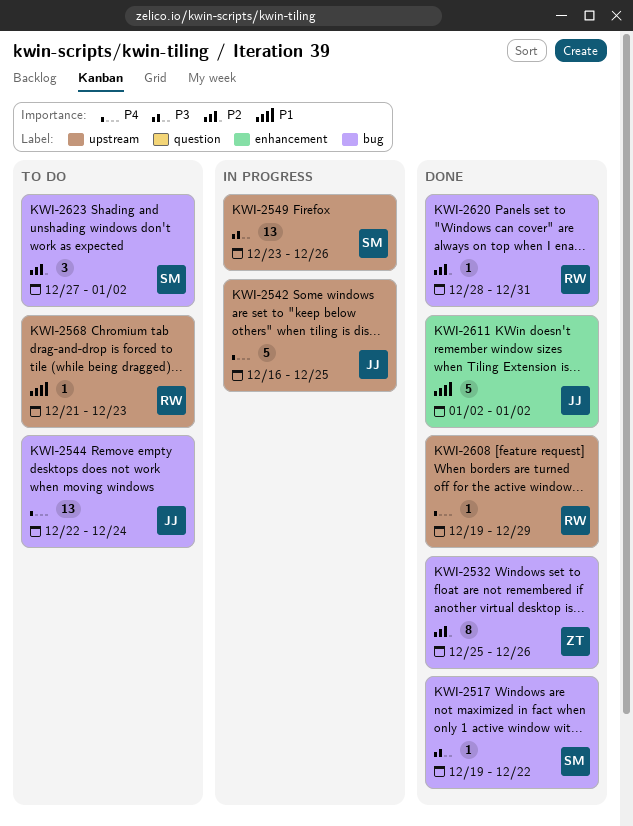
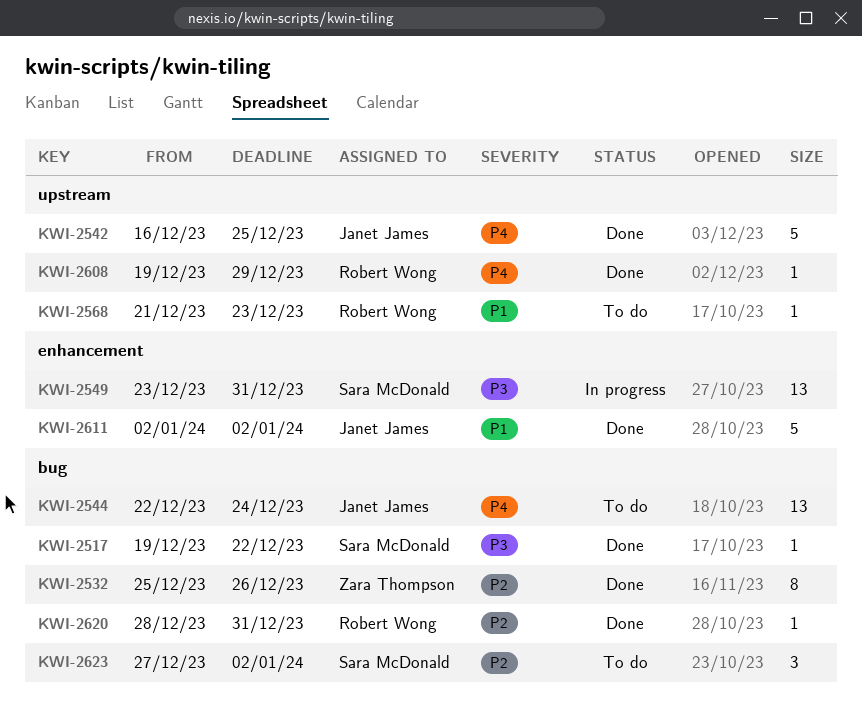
KWI-2542, status: In progress -> Done
KWI-2549, label: upstream -> enhancement
KWI-2549, due: Dec 26 -> Dec 31

